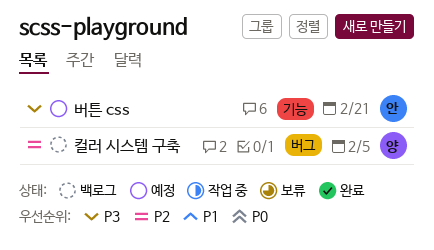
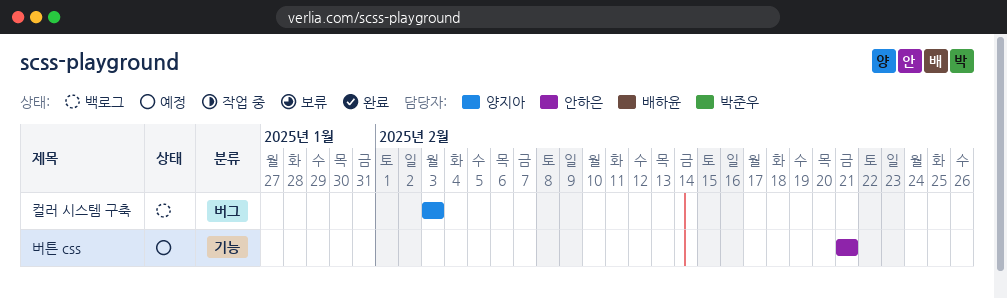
컬러 시스템 구축, due: Feb 5 -> Feb 3

